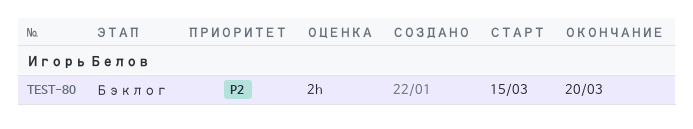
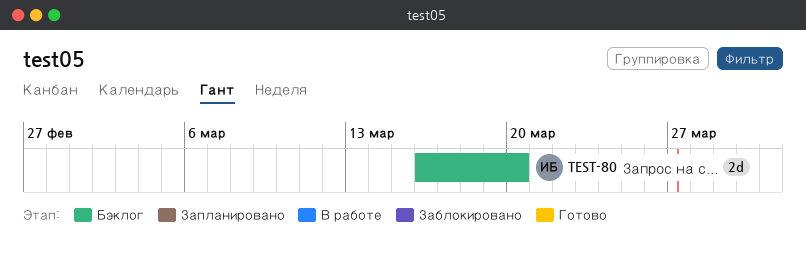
TEST-80, estimate: 2h -> 2d
TEST-80, start: Mar 15 -> Mar 16

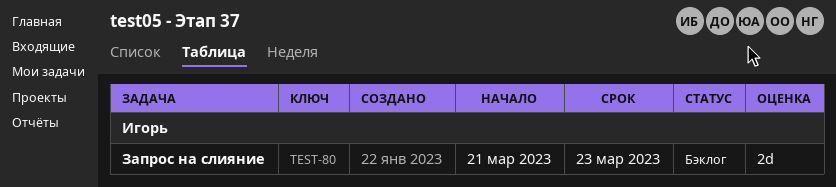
TEST-80, start: Mar 16 -> Mar 21
TEST-80, due: Mar 20 -> Mar 23

